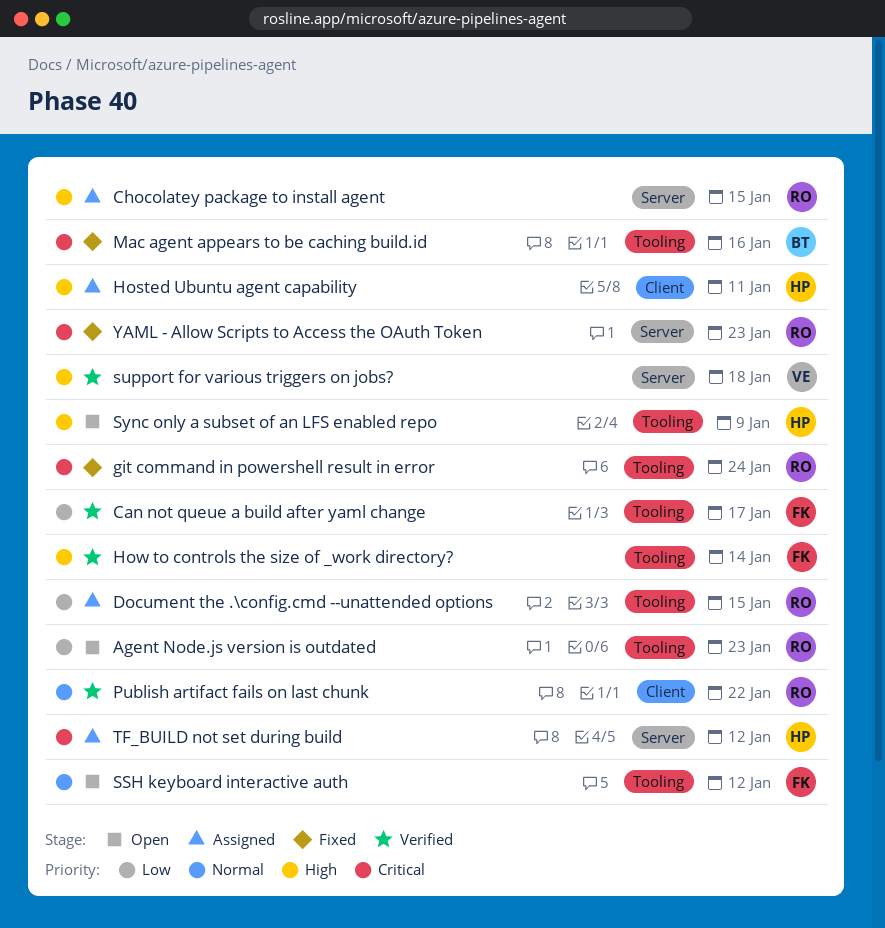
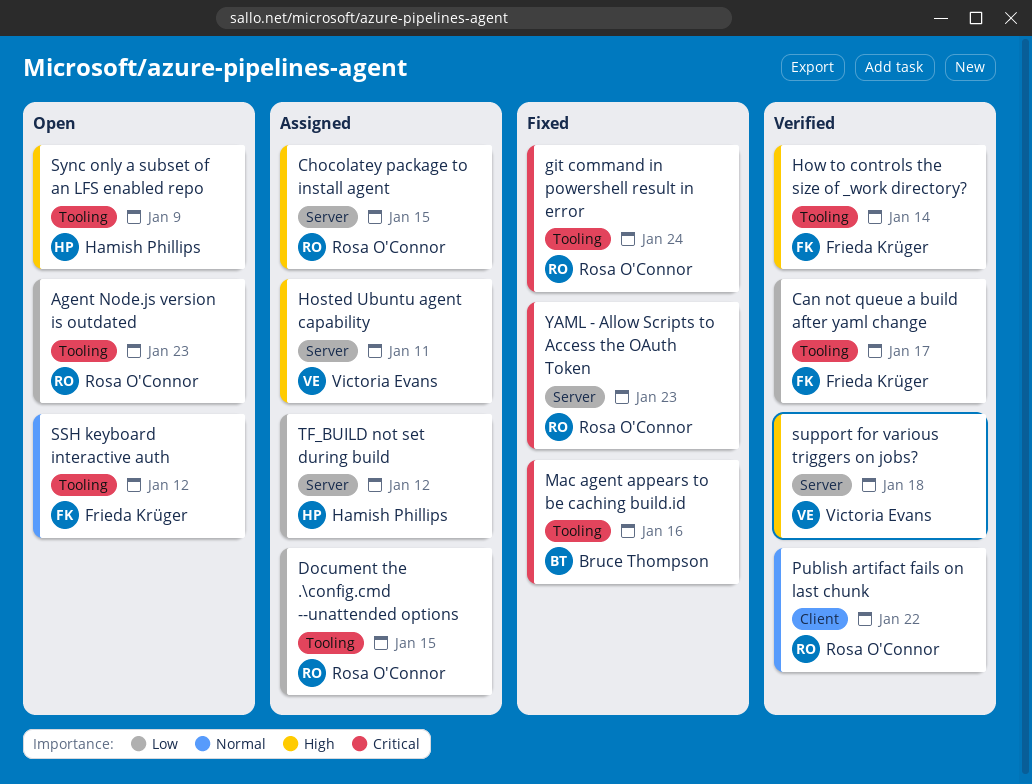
Hosted Ubuntu agent capability, owner: Hamish Phillips -> Victoria Evans
Hosted Ubuntu agent capability, label: Client -> Server
TF_BUILD not set during build, priority: Critical -> Low

